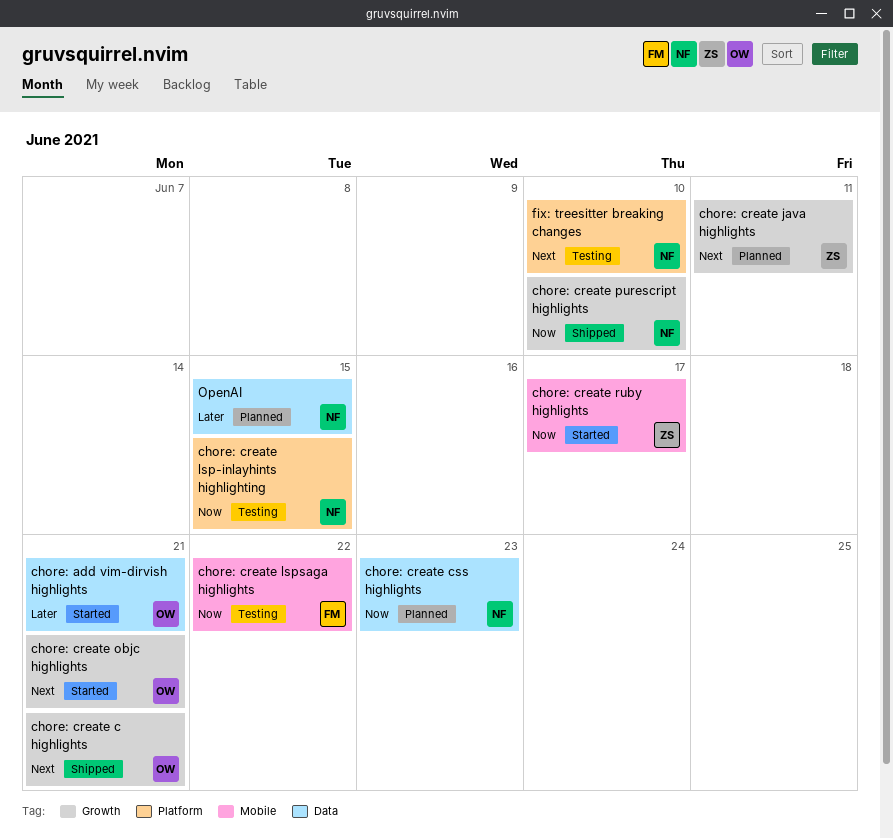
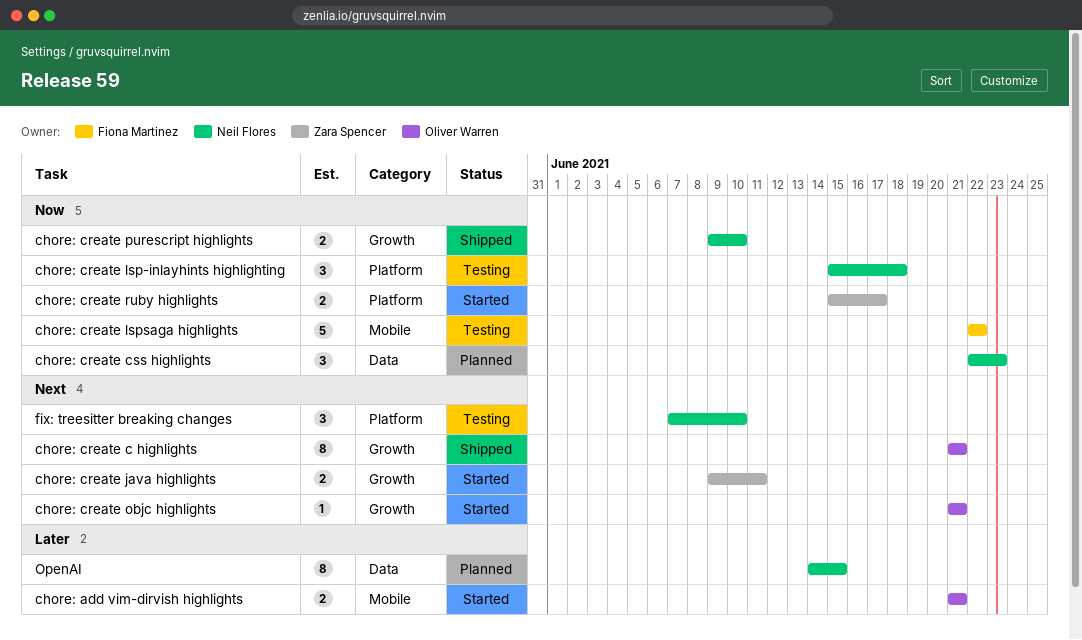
chore: add vim-dirvish highlights, label: Data -> Mobile
chore: create java highlights, status: Planned -> Started
chore: create lsp-inlayhints highlighting, due: Jun 15 -> Jun 18
chore: create ruby highlights, label: Mobile -> Platform

